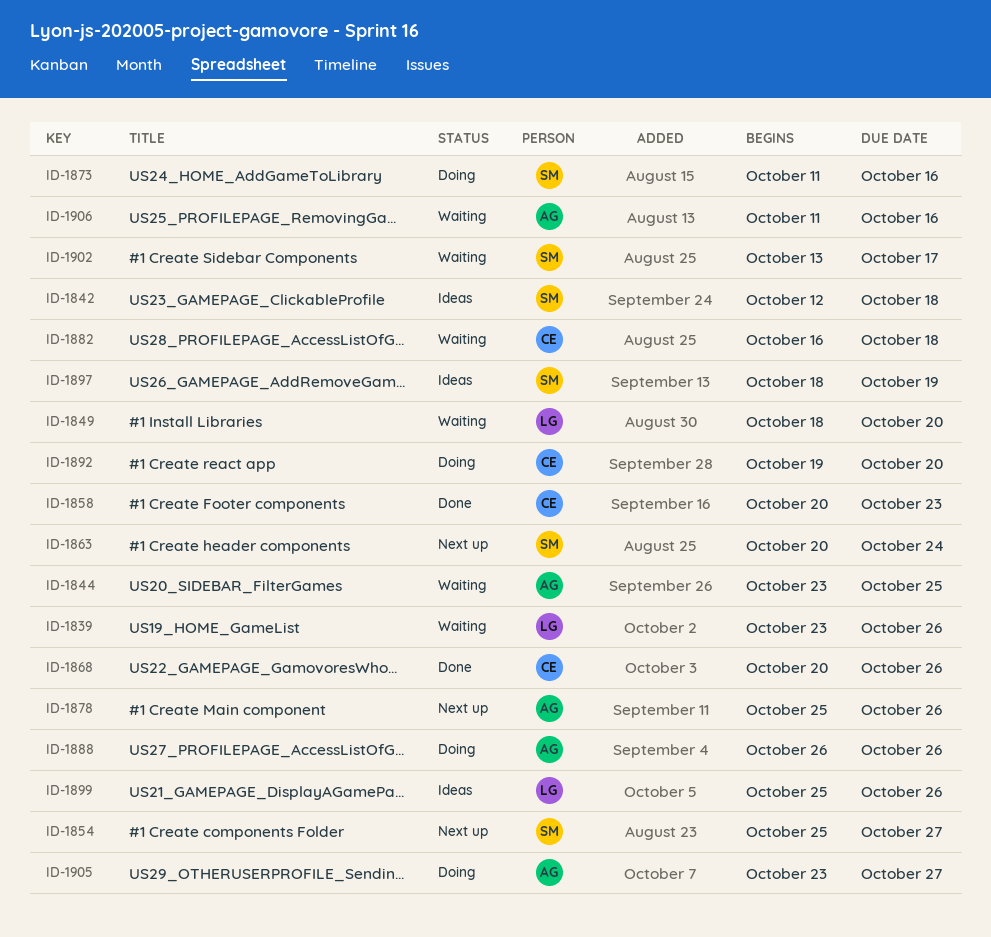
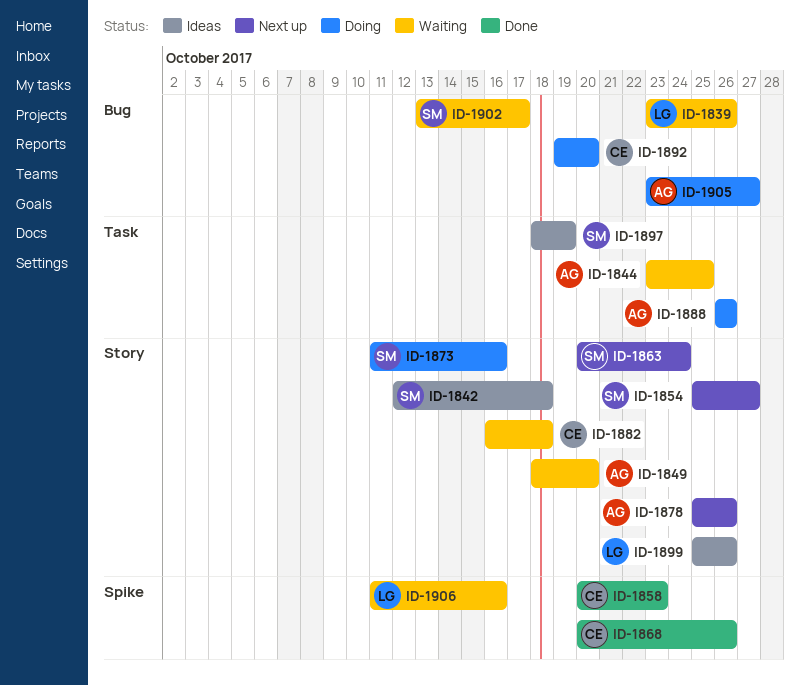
ID-1849, owner: LG -> AG
ID-1906, owner: AG -> LG

